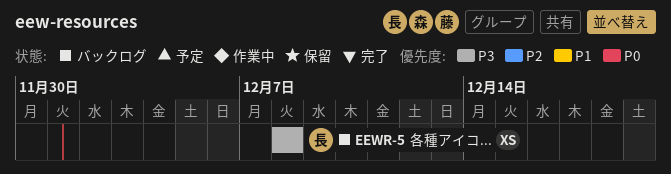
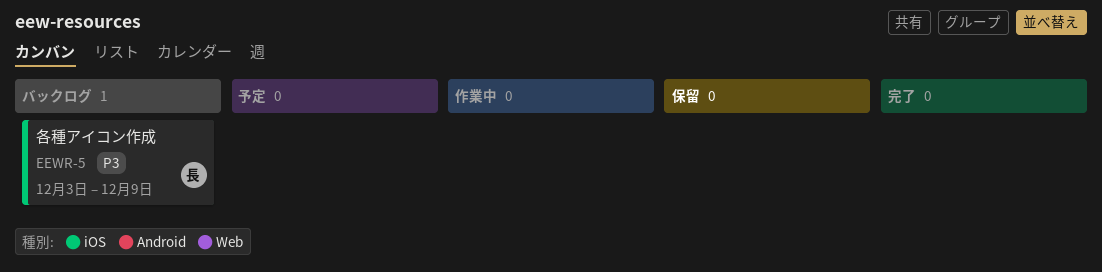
EEWR-5, start: Dec 8 -> Dec 3
EEWR-5, due: Dec 8 -> Dec 9

